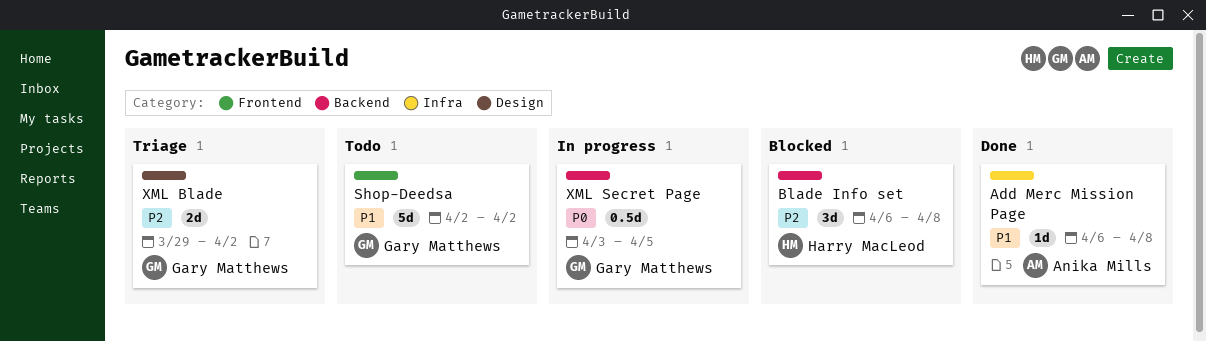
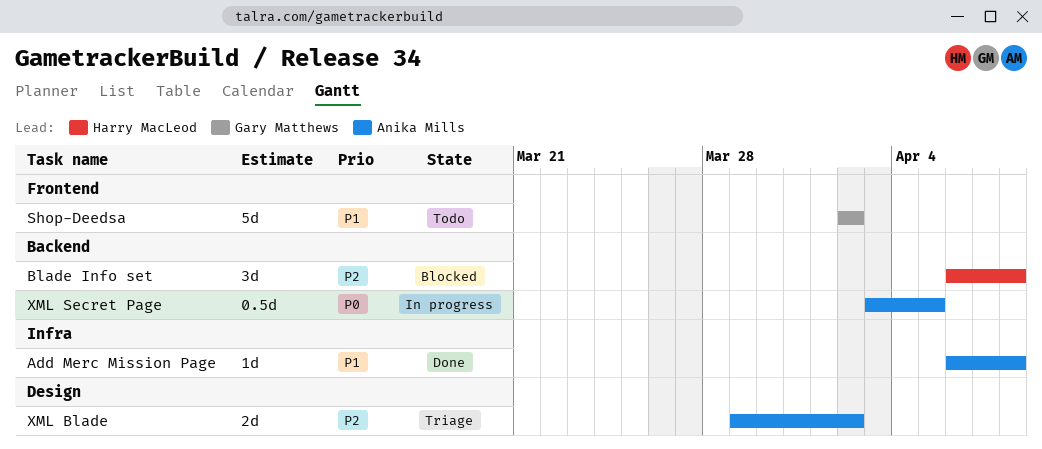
XML Blade, owner: Gary Matthews -> Anika Mills
XML Secret Page, owner: Gary Matthews -> Anika Mills

